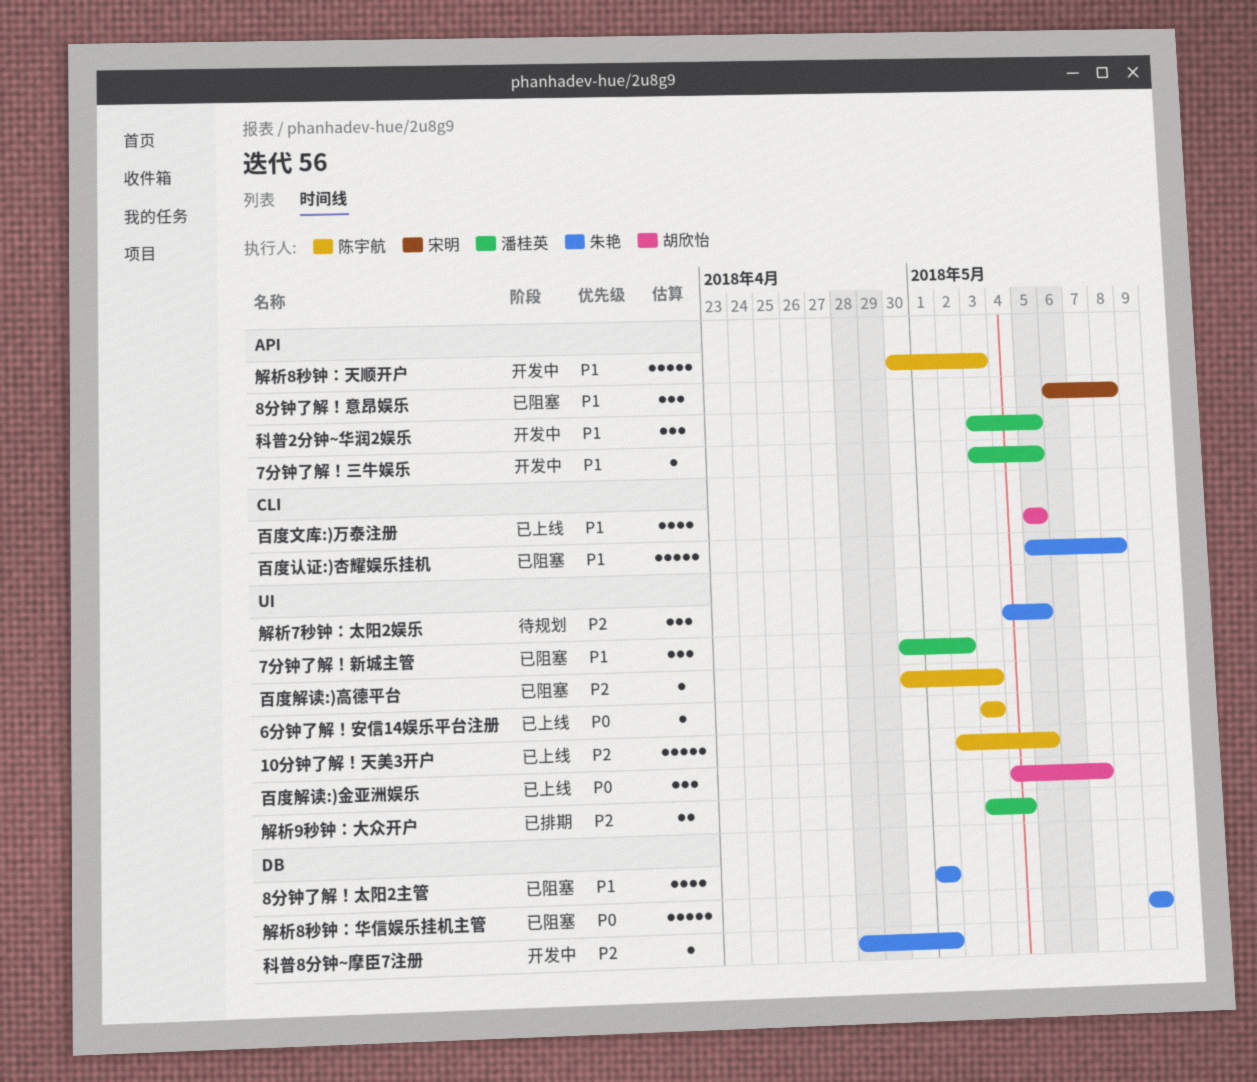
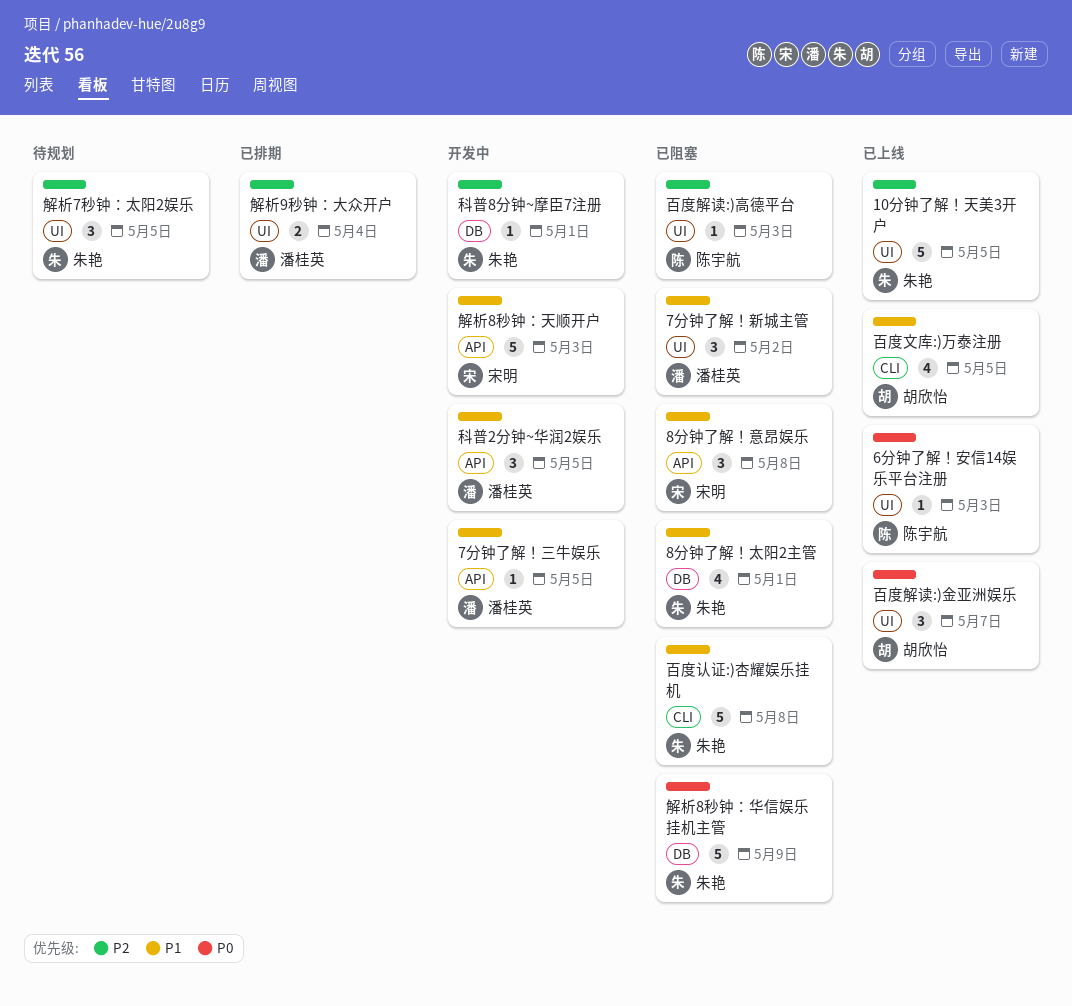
10分钟了解！天美3开户, owner: 陈宇航 -> 朱艳
解析8秒钟：天顺开户, owner: 陈宇航 -> 宋明

